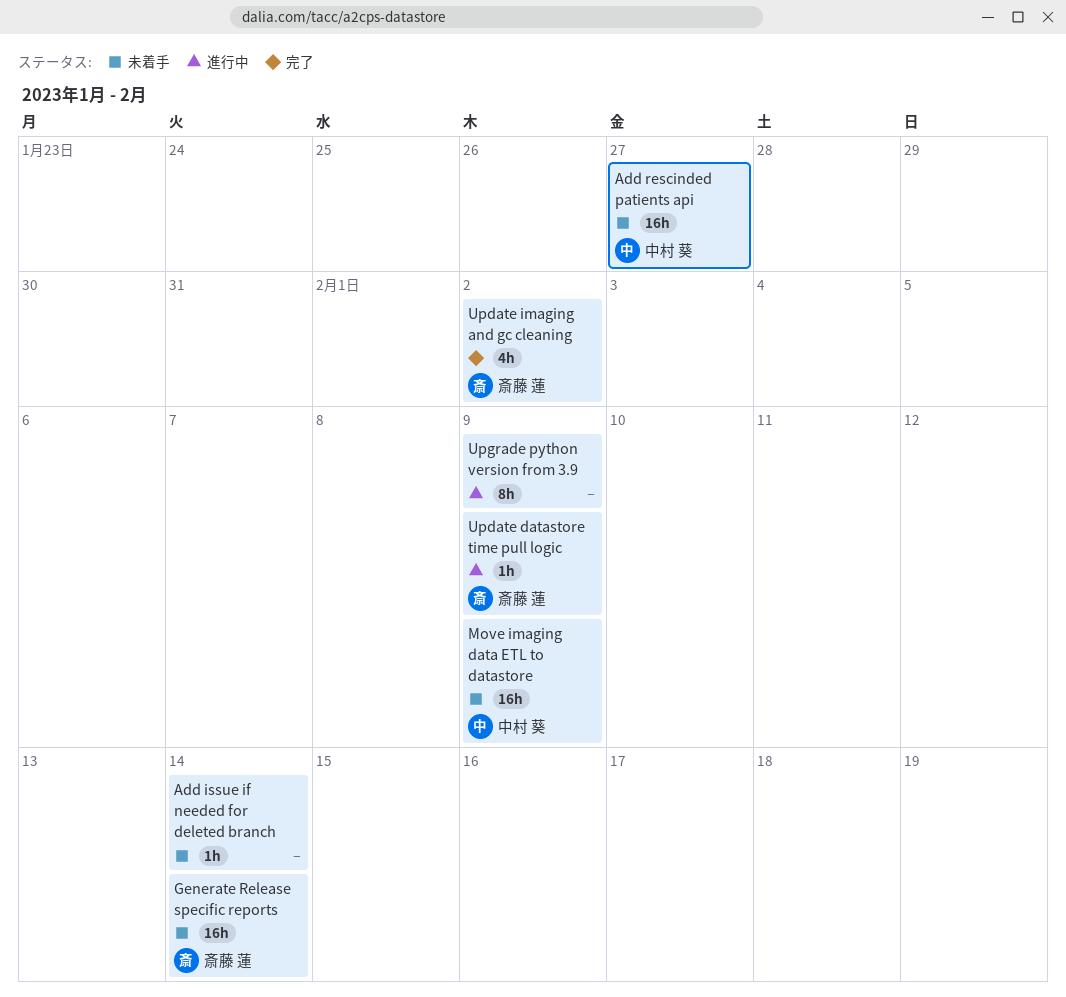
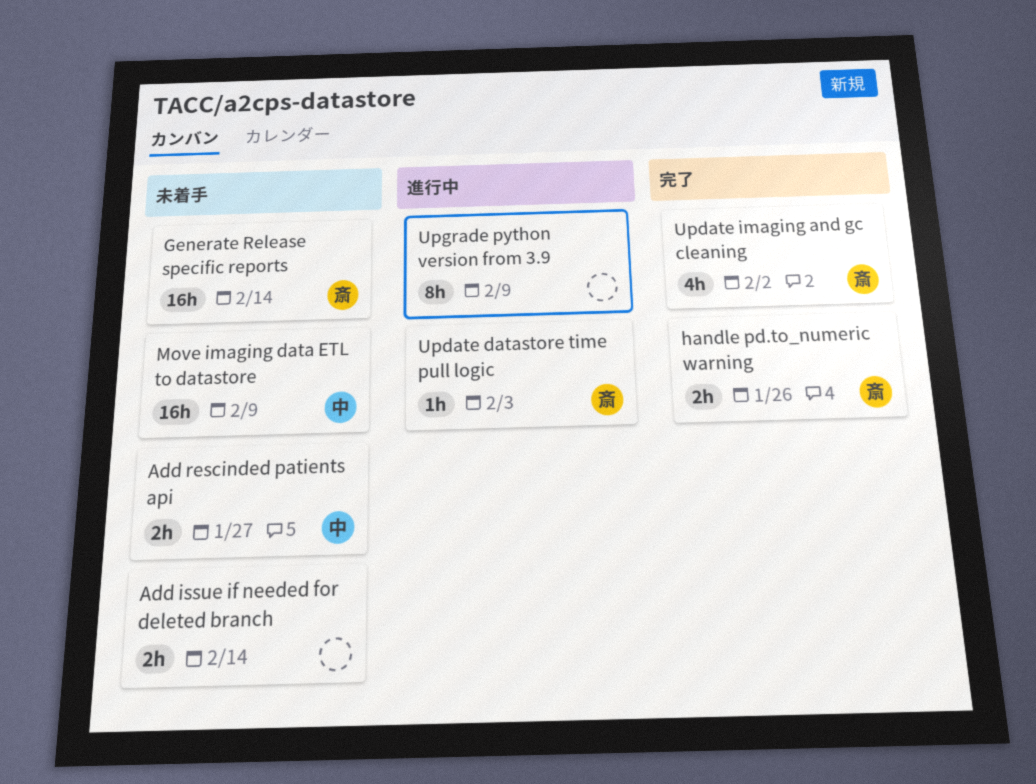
Add issue if needed for deleted branch, estimate: 1h -> 2h
Add rescinded patients api, estimate: 16h -> 2h
handle pd.to_numeric warning: none -> present
Update datastore time pull logic, due: Feb 9 -> Feb 3

